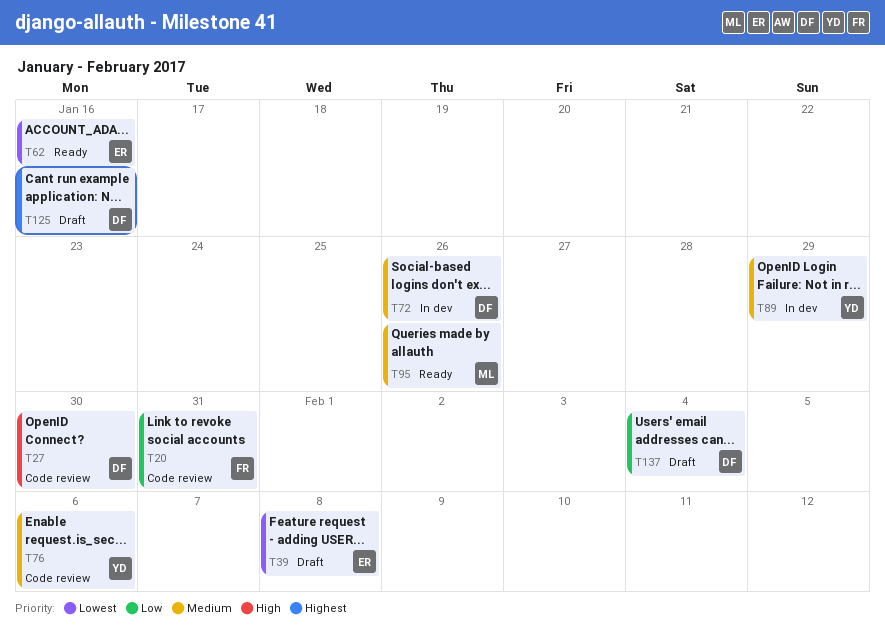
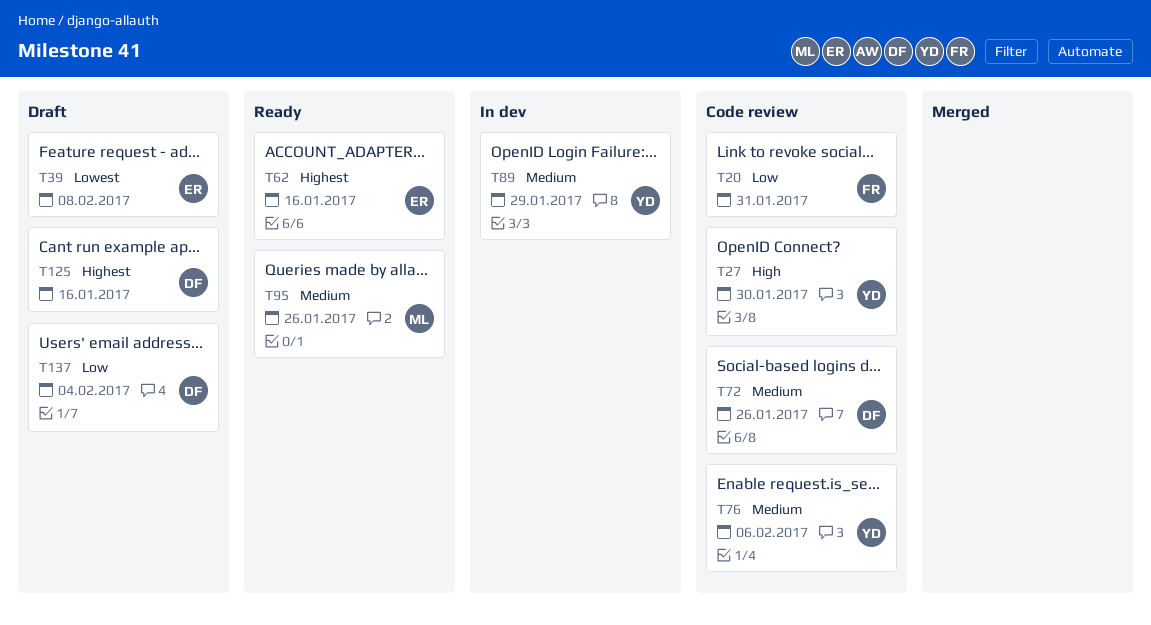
T27, owner: DF -> YD
T62, priority: Lowest -> Highest
T72, status: In dev -> Code review

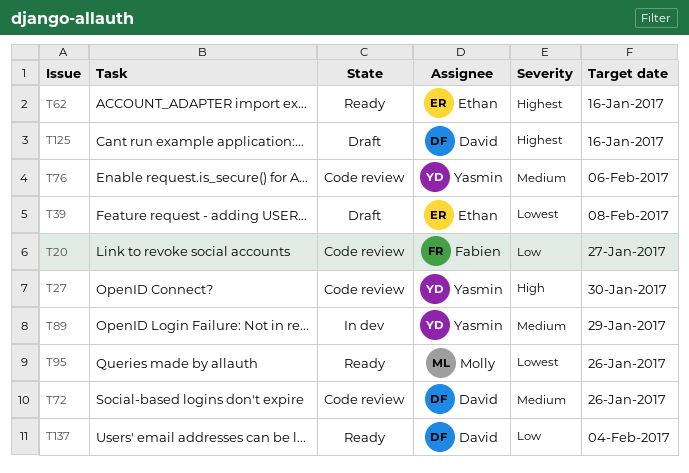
T20, due: Jan 31 -> Jan 27
T95, priority: Medium -> Lowest
T137, status: Draft -> Ready

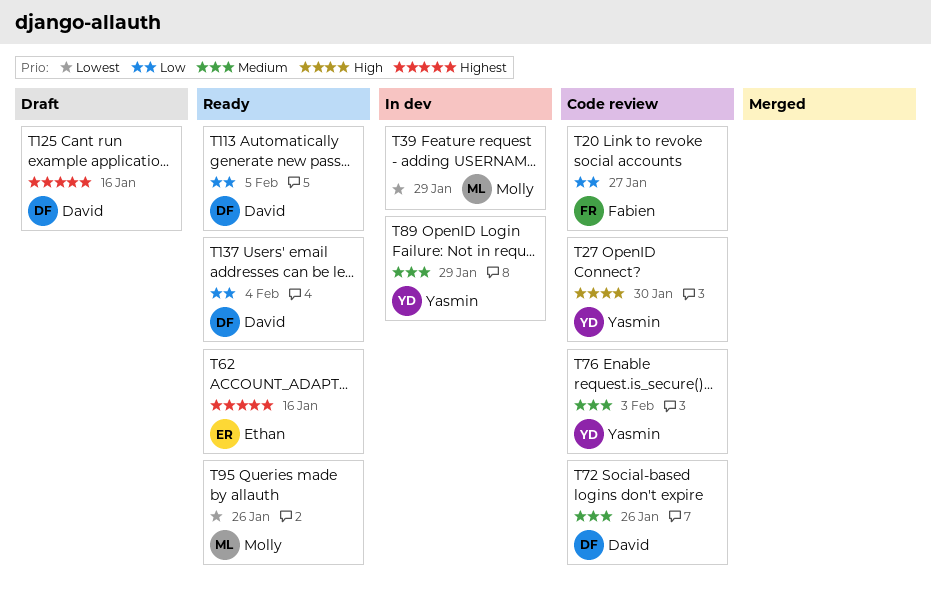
T39, status: Draft -> In dev
T39, owner: Ethan -> Molly
T39, due: Feb 8 -> Jan 29
T76, due: Feb 6 -> Feb 3
T113: none -> present

